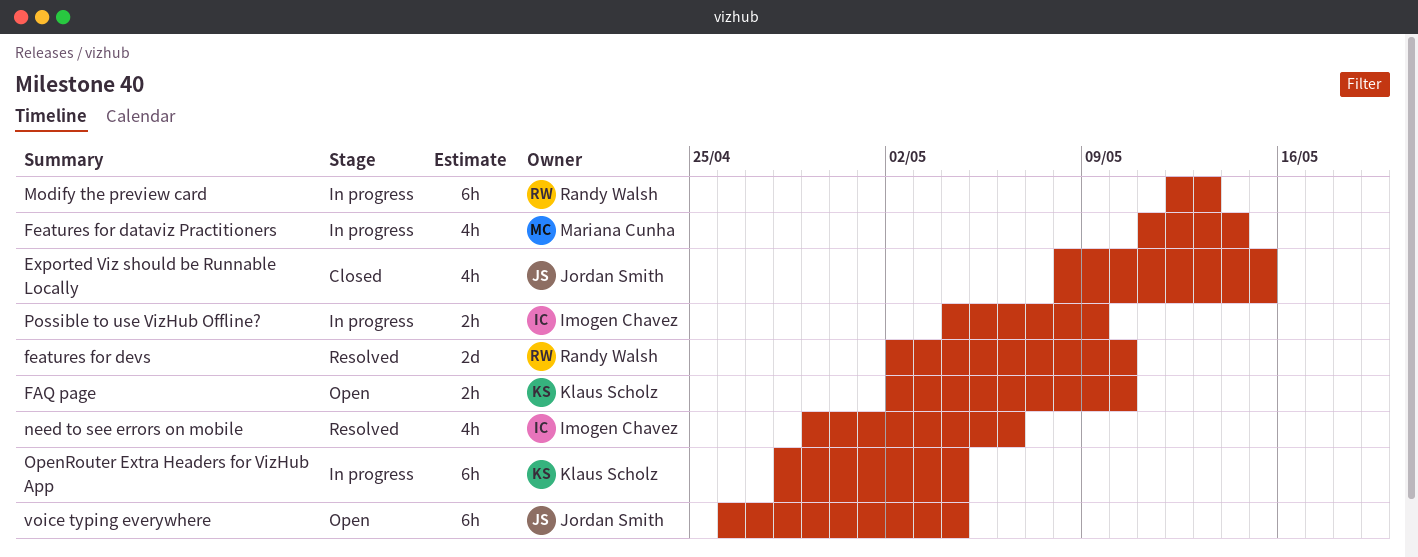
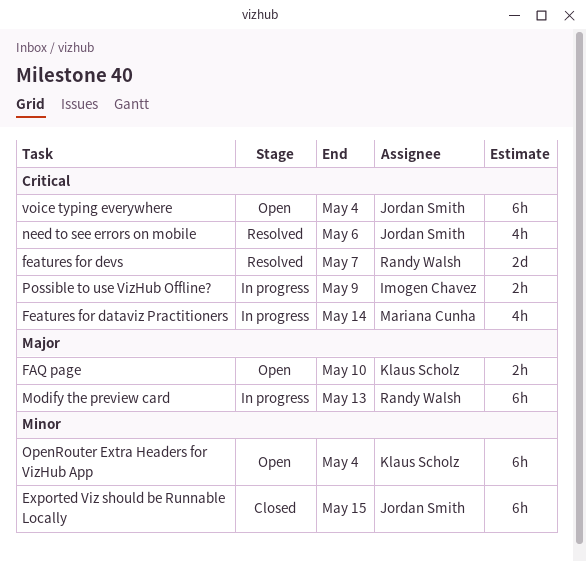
Exported Viz should be Runnable Locally, estimate: 4h -> 6h
features for devs, due: May 10 -> May 7
need to see errors on mobile, owner: Imogen Chavez -> Jordan Smith
OpenRouter Extra Headers for VizHub App, status: In progress -> Open

